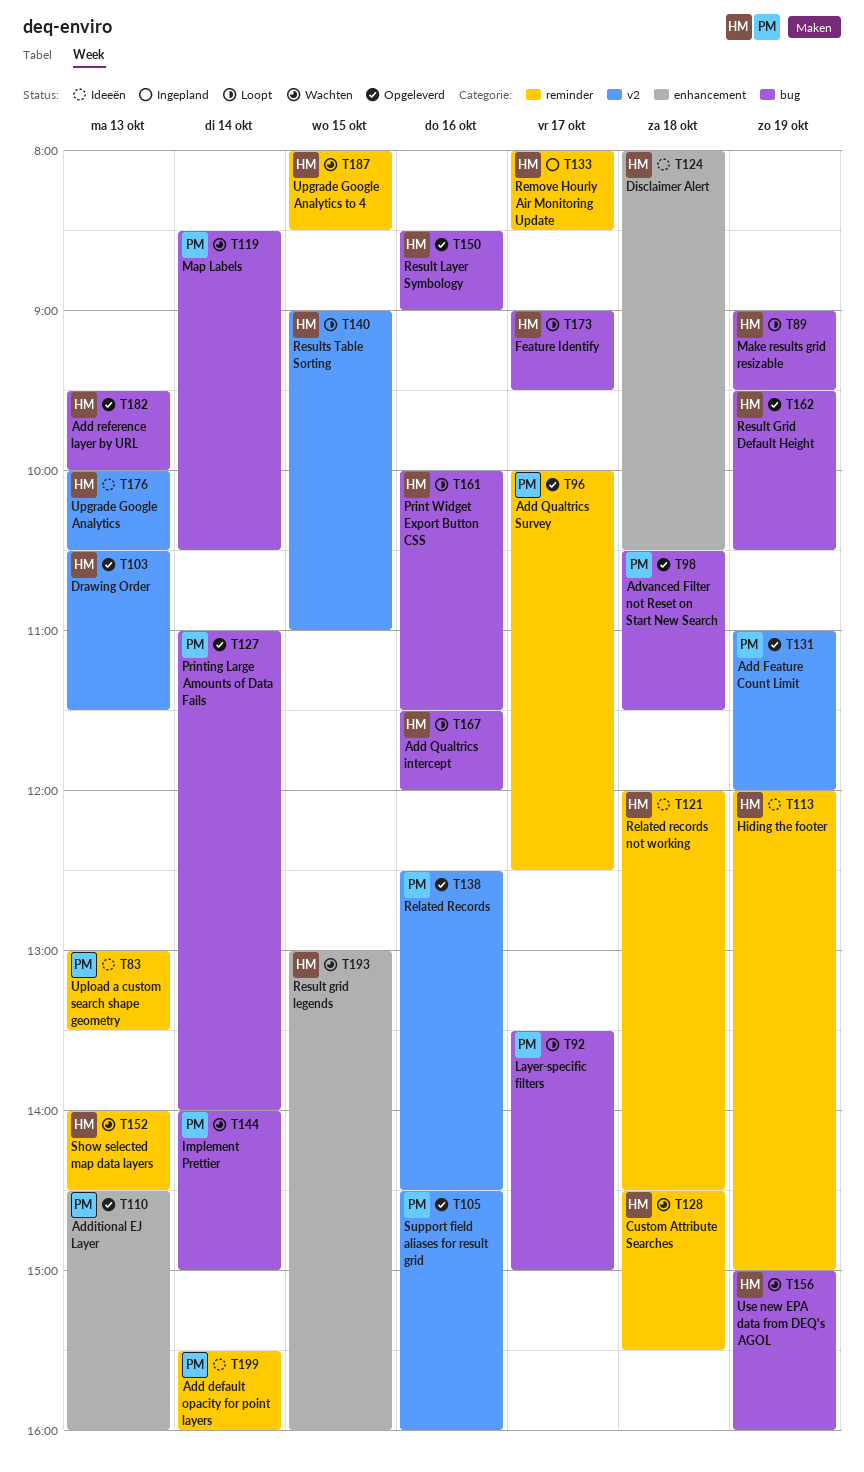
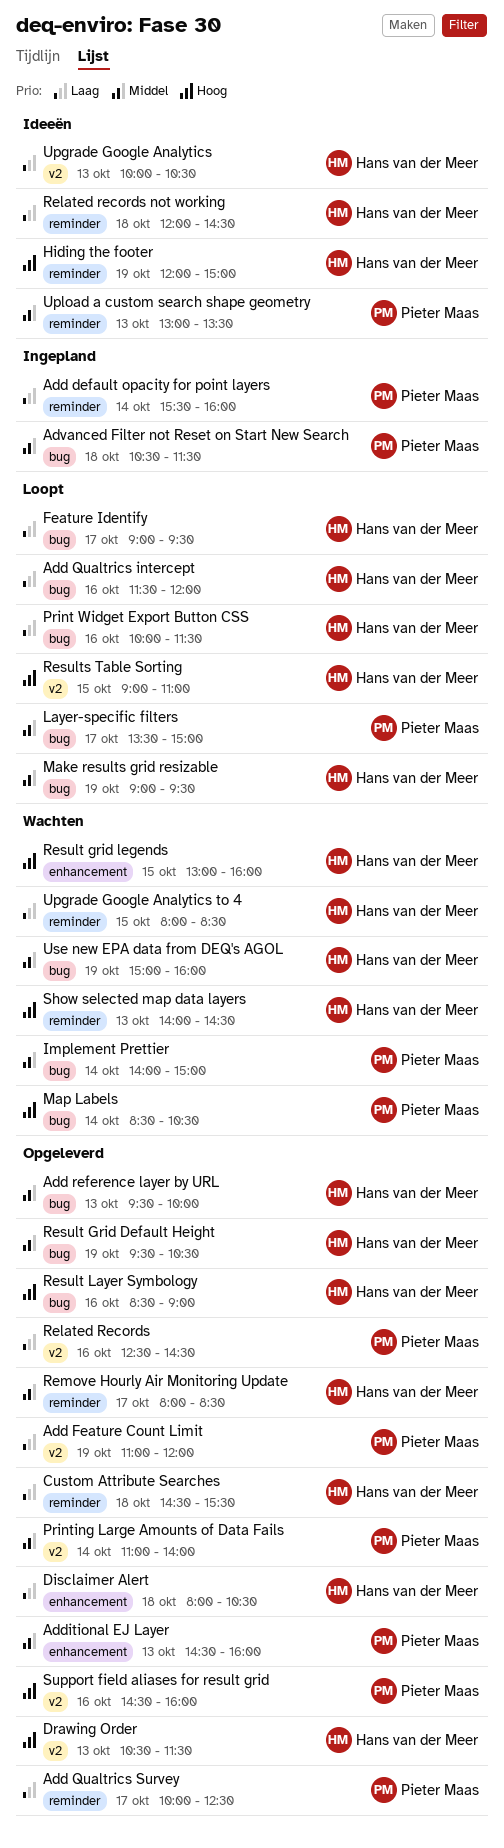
Add default opacity for point layers, status: Ideeën -> Ingepland
Advanced Filter not Reset on Start New Search, status: Opgeleverd -> Ingepland
Custom Attribute Searches, status: Wachten -> Opgeleverd
Disclaimer Alert, status: Ideeën -> Opgeleverd
Printing Large Amounts of Data Fails, label: bug -> v2
Remove Hourly Air Monitoring Update, status: Ingepland -> Opgeleverd

